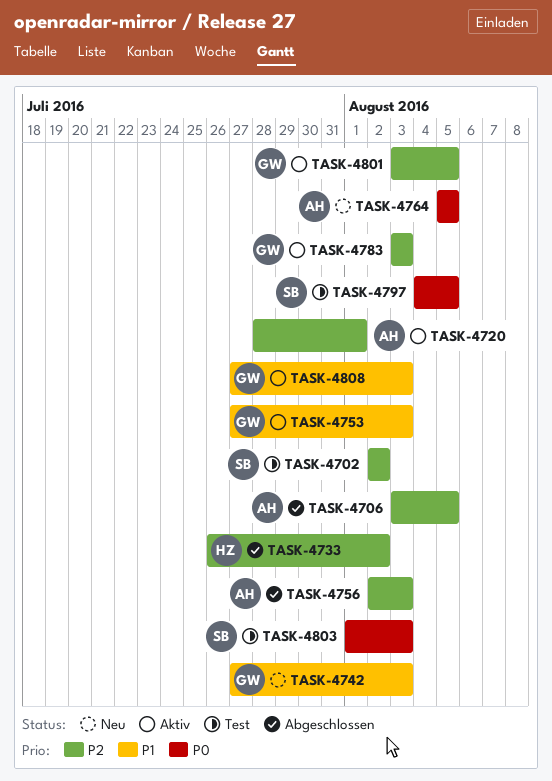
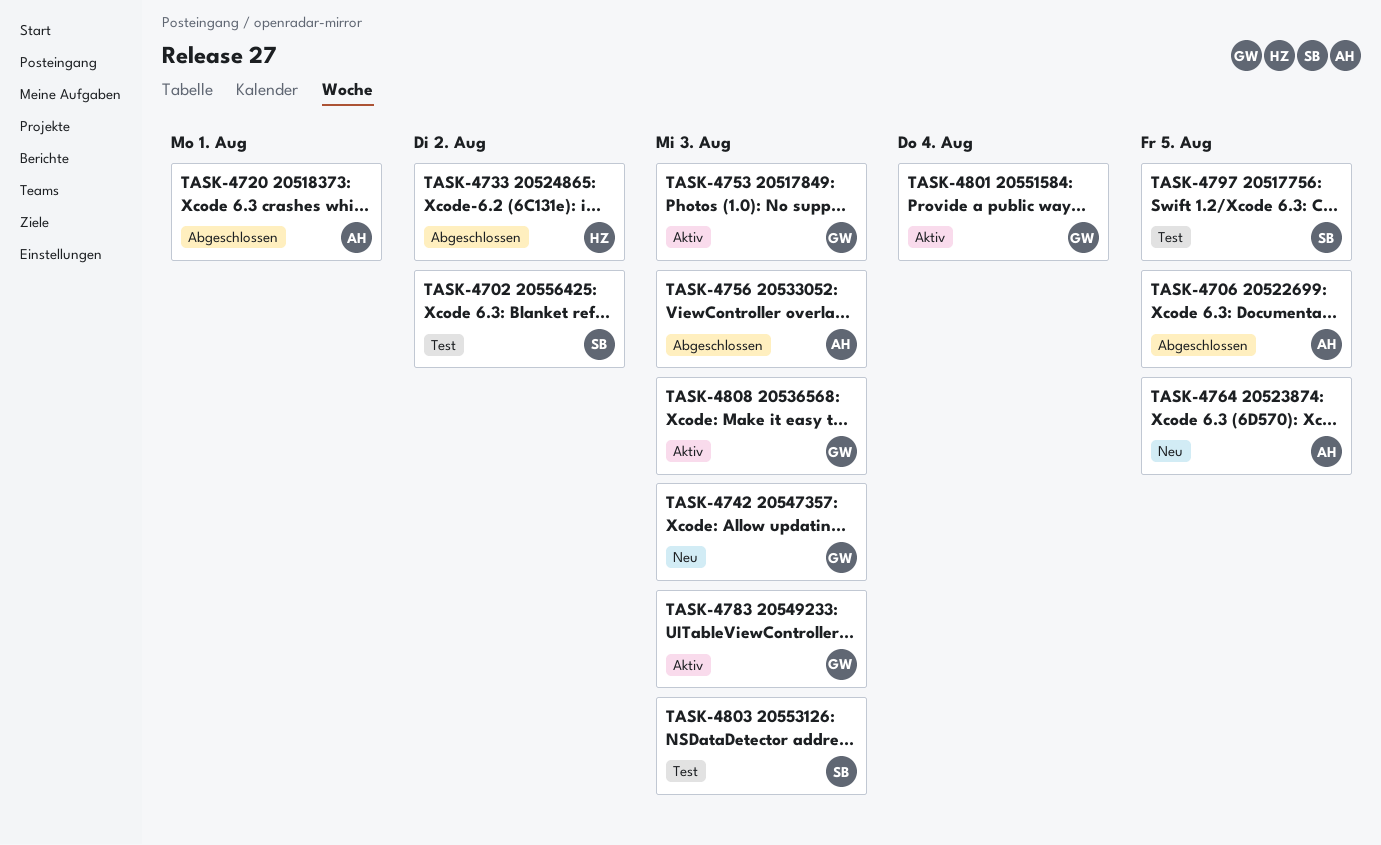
TASK-4720, status: Aktiv -> Abgeschlossen
TASK-4801, due: Aug 5 -> Aug 4

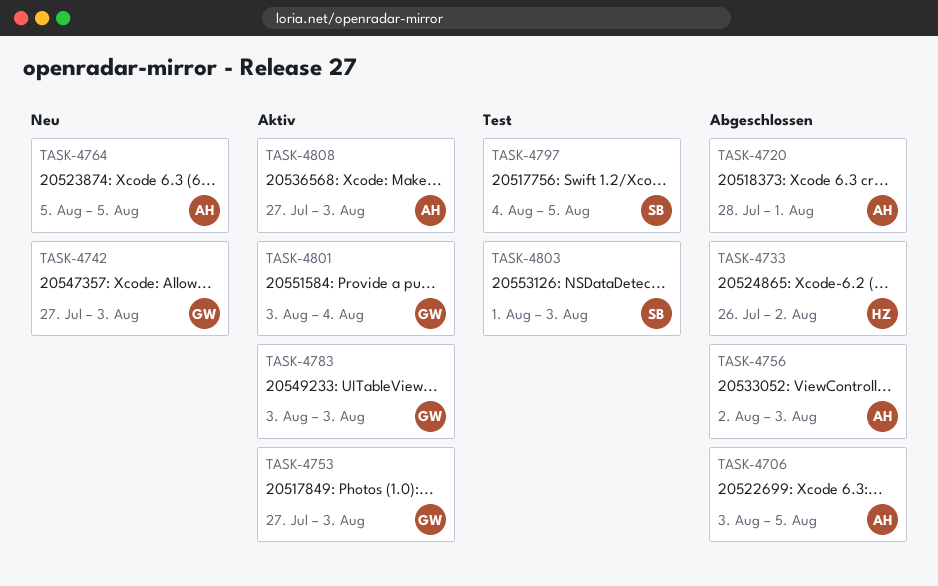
TASK-4702: present -> none
TASK-4808, owner: GW -> AH

